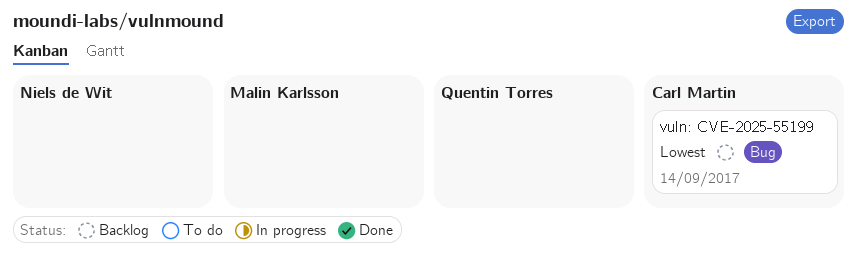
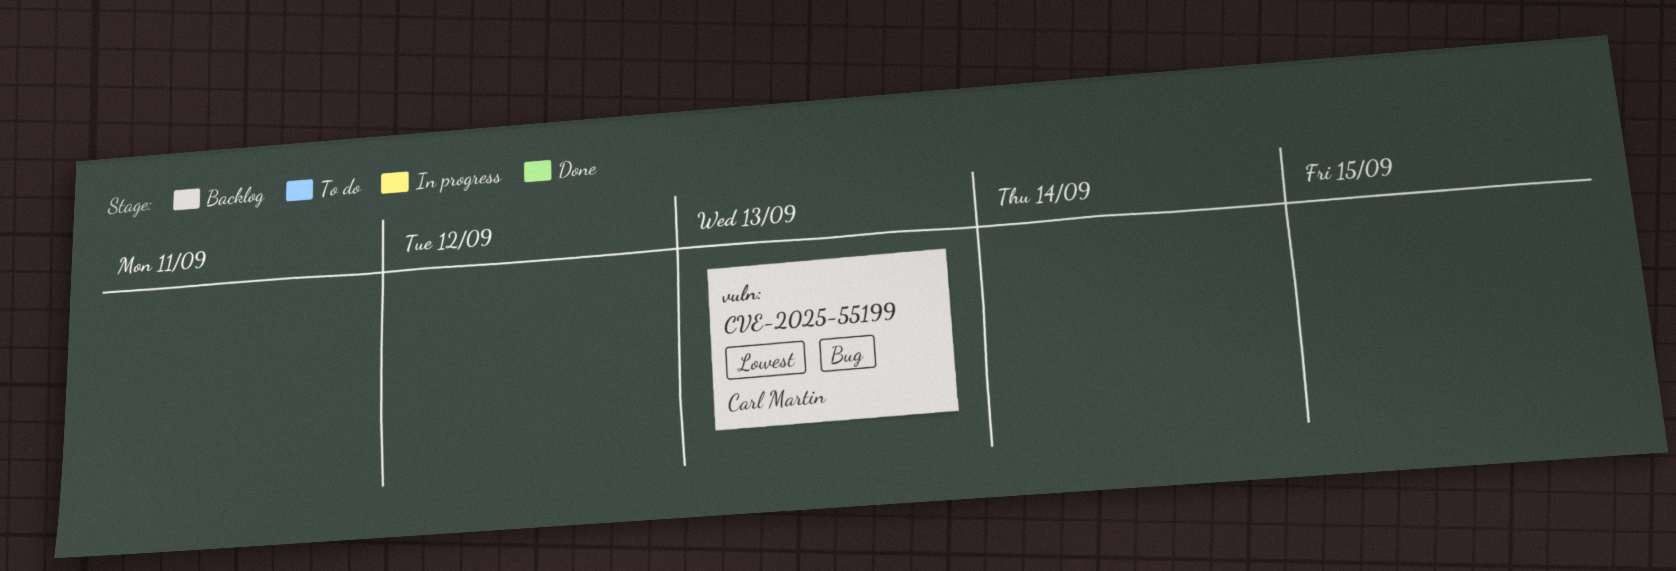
vuln: CVE-2025-55199, due: Sep 14 -> Sep 13

